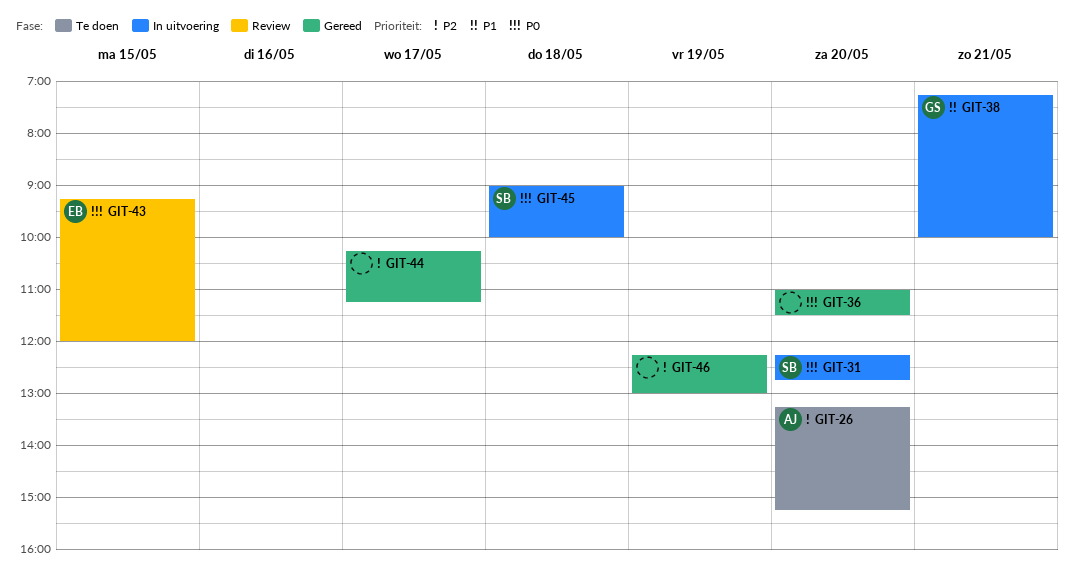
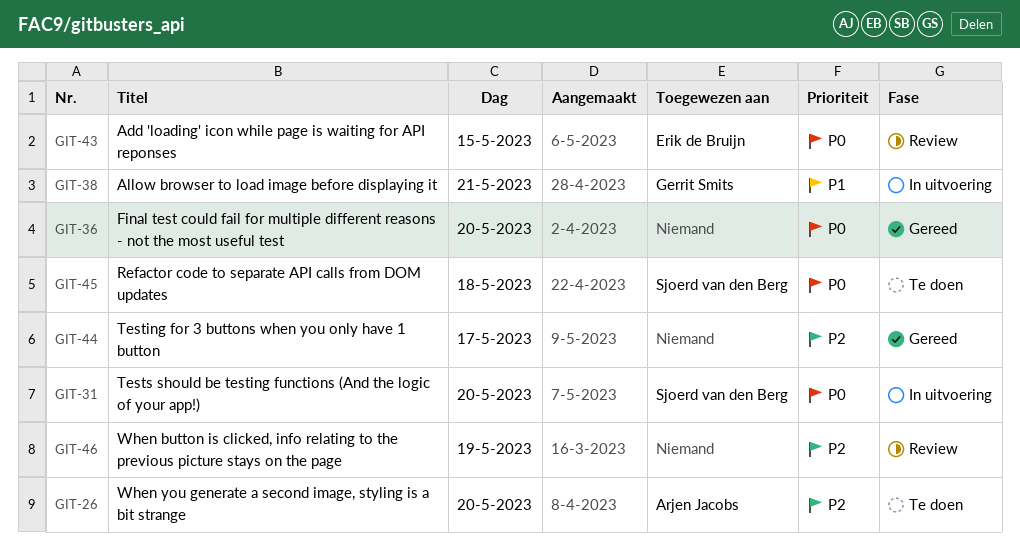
GIT-45, status: In uitvoering -> Te doen
GIT-46, status: Gereed -> Review

